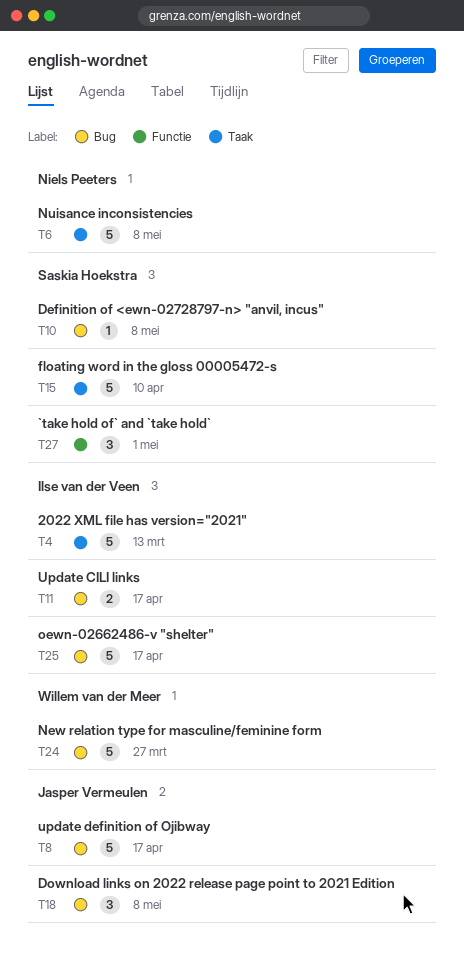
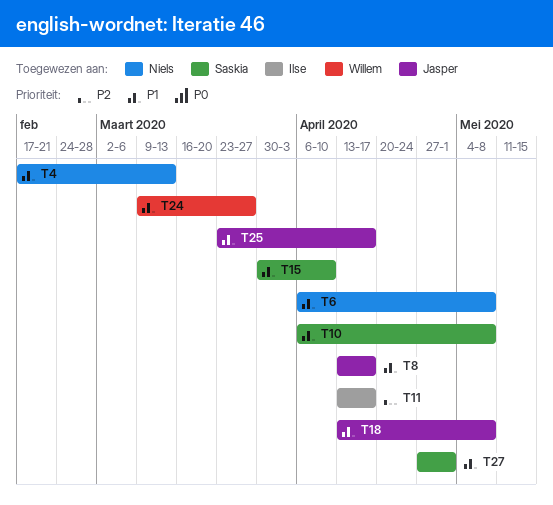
T4, owner: Ilse van der Veen -> Niels Peeters
T25, owner: Ilse van der Veen -> Jasper Vermeulen

